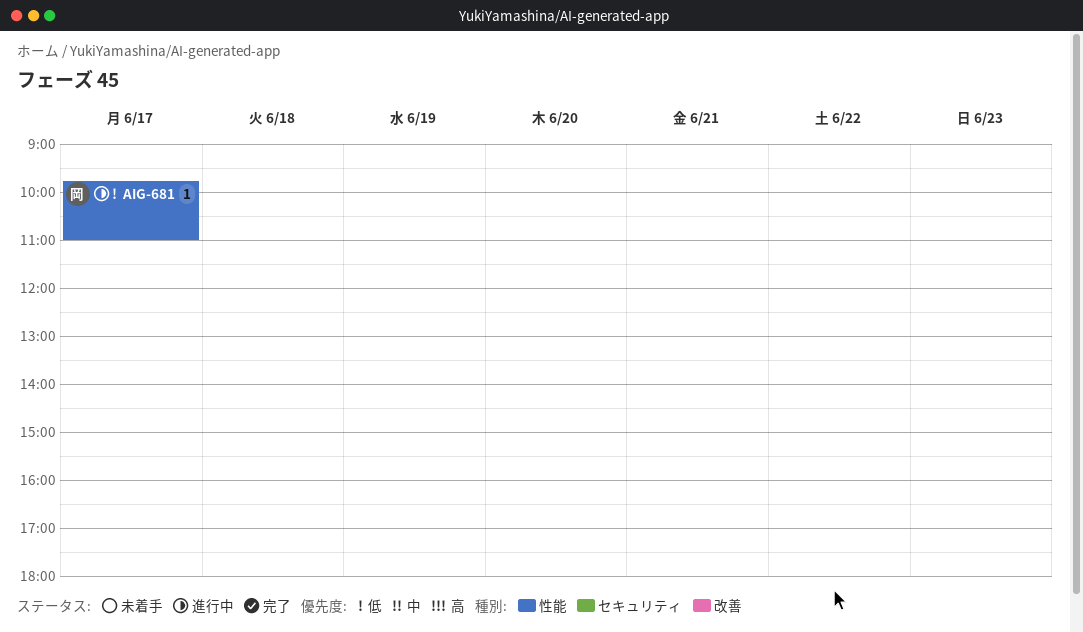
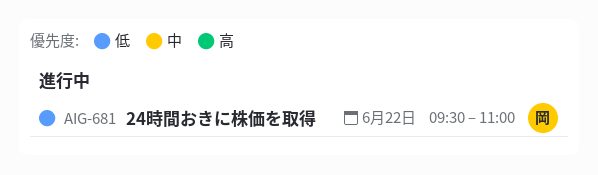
AIG-681, day: Jun 17 -> Jun 22
AIG-681, begins: 09:45 -> 09:30

